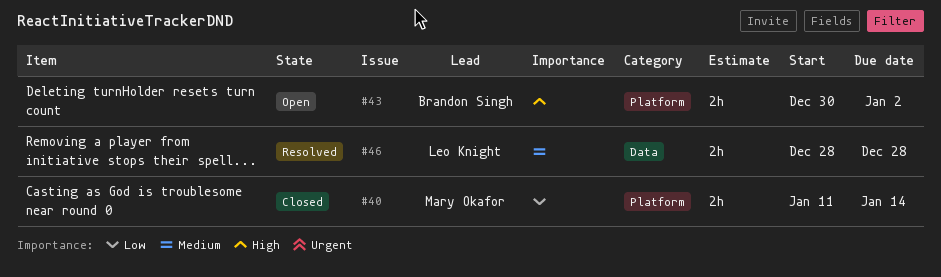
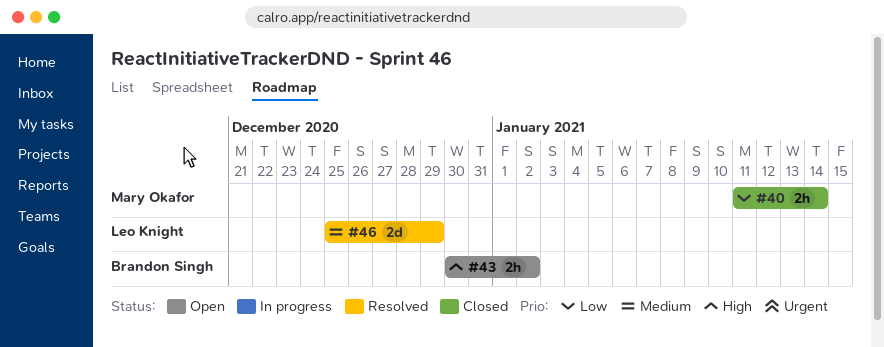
#46, estimate: 2h -> 2d
#46, start: Dec 28 -> Dec 25
#46, due: Dec 28 -> Dec 29

